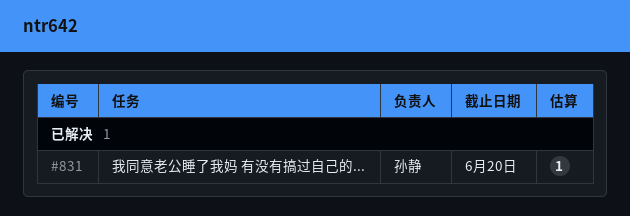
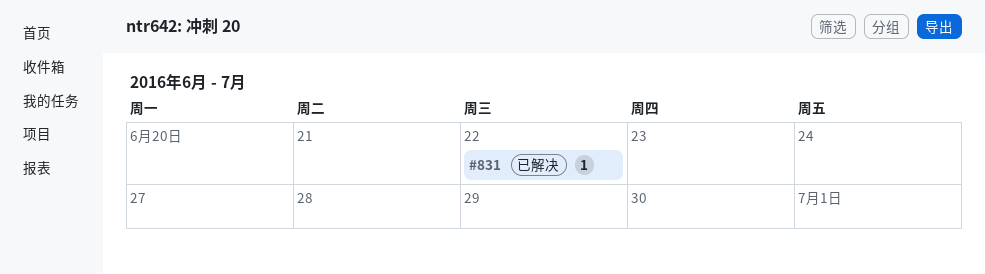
#831, due: Jun 20 -> Jun 22

